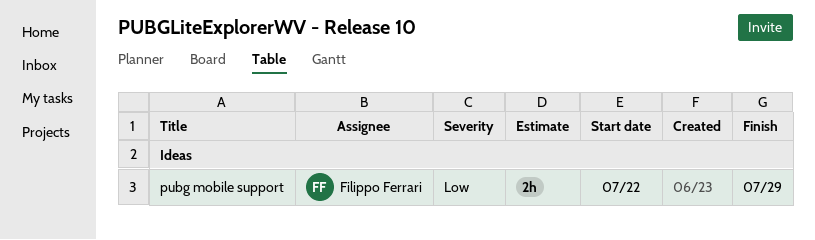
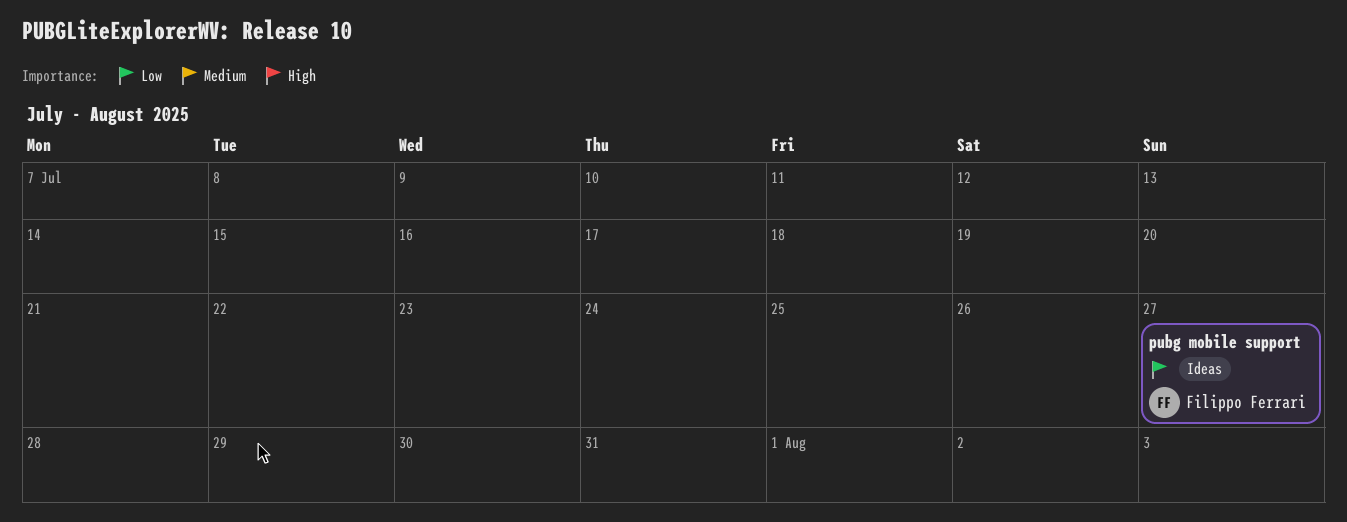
pubg mobile support, due: Jul 29 -> Jul 27

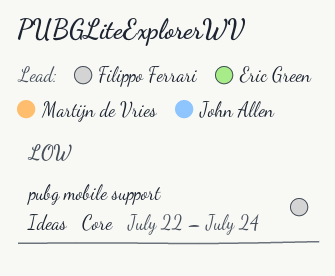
pubg mobile support, due: Jul 27 -> Jul 24

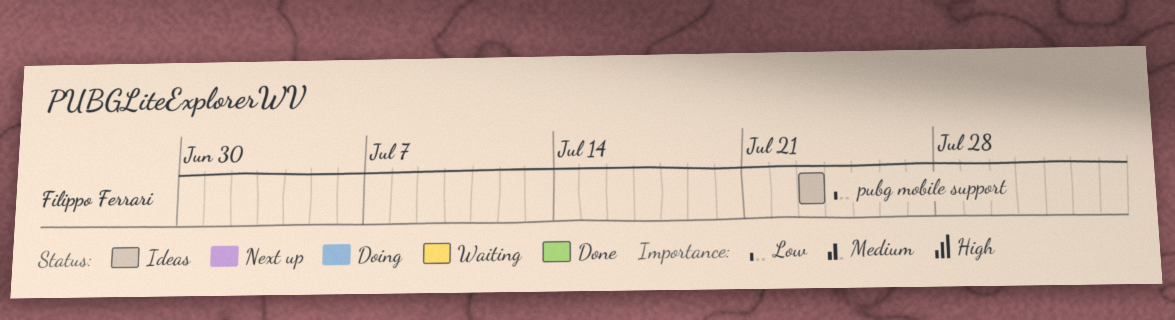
pubg mobile support, start: Jul 22 -> Jul 23
pubg mobile support, due: Jul 24 -> Jul 23

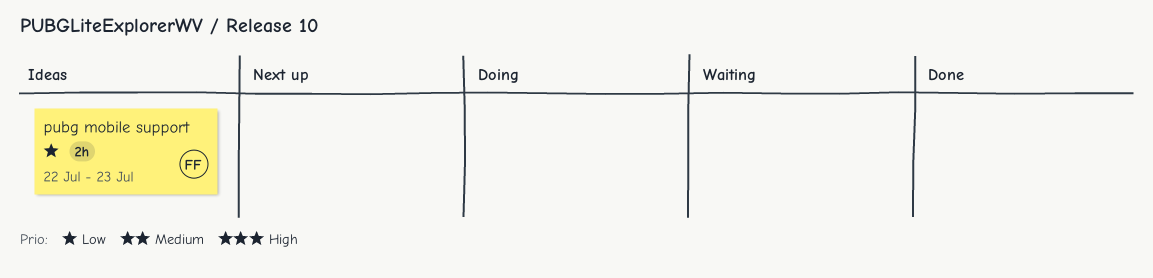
pubg mobile support, start: Jul 23 -> Jul 22

